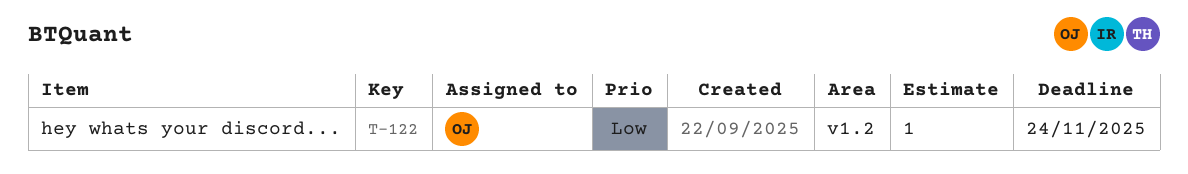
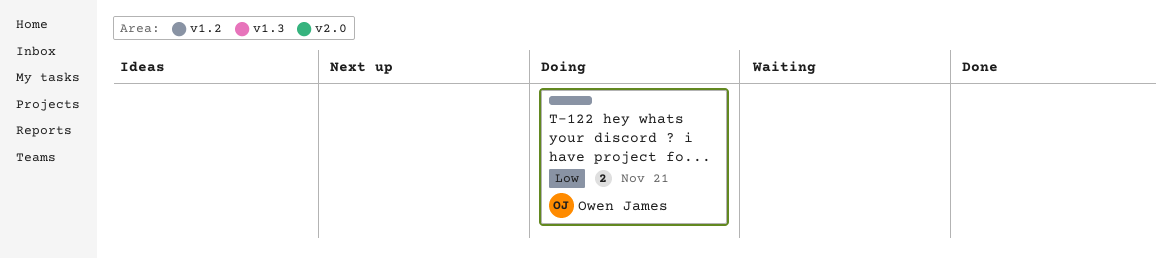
T-122, estimate: 1 -> 2
T-122, due: Nov 24 -> Nov 21

